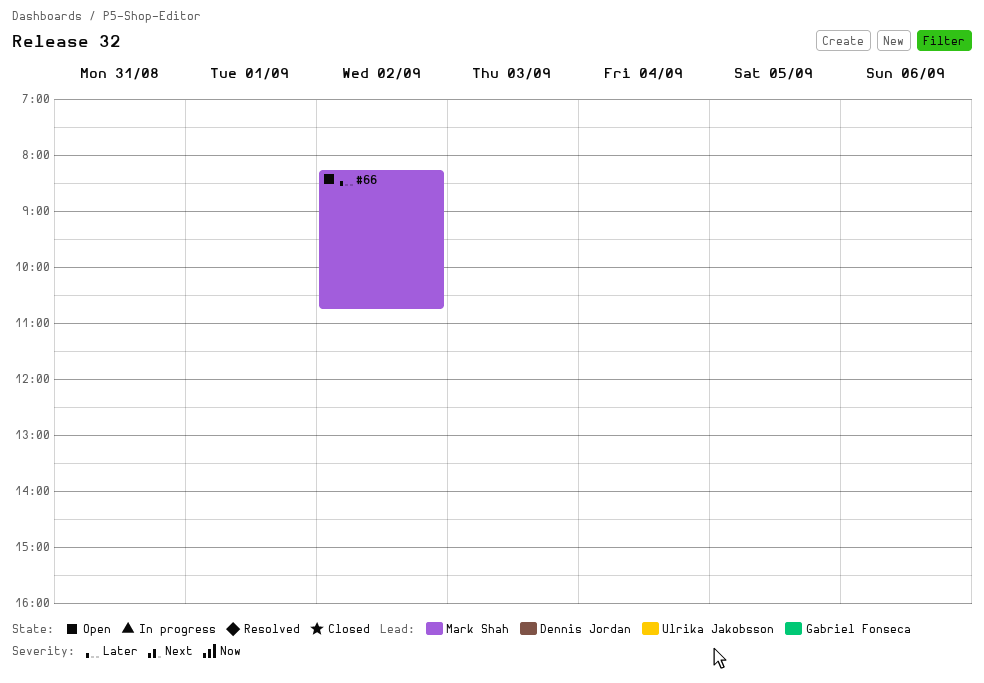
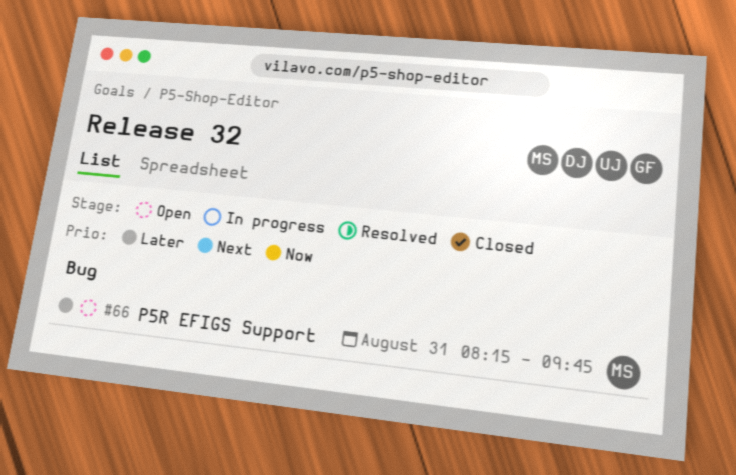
#66, day: Sep 2 -> Aug 31
#66, ends: 10:45 -> 09:45

